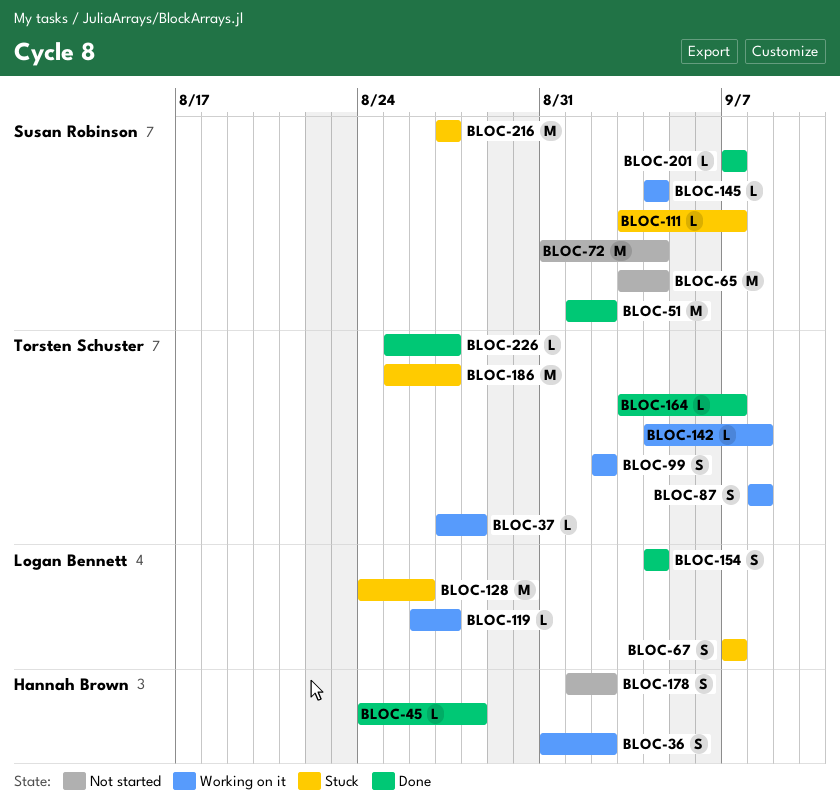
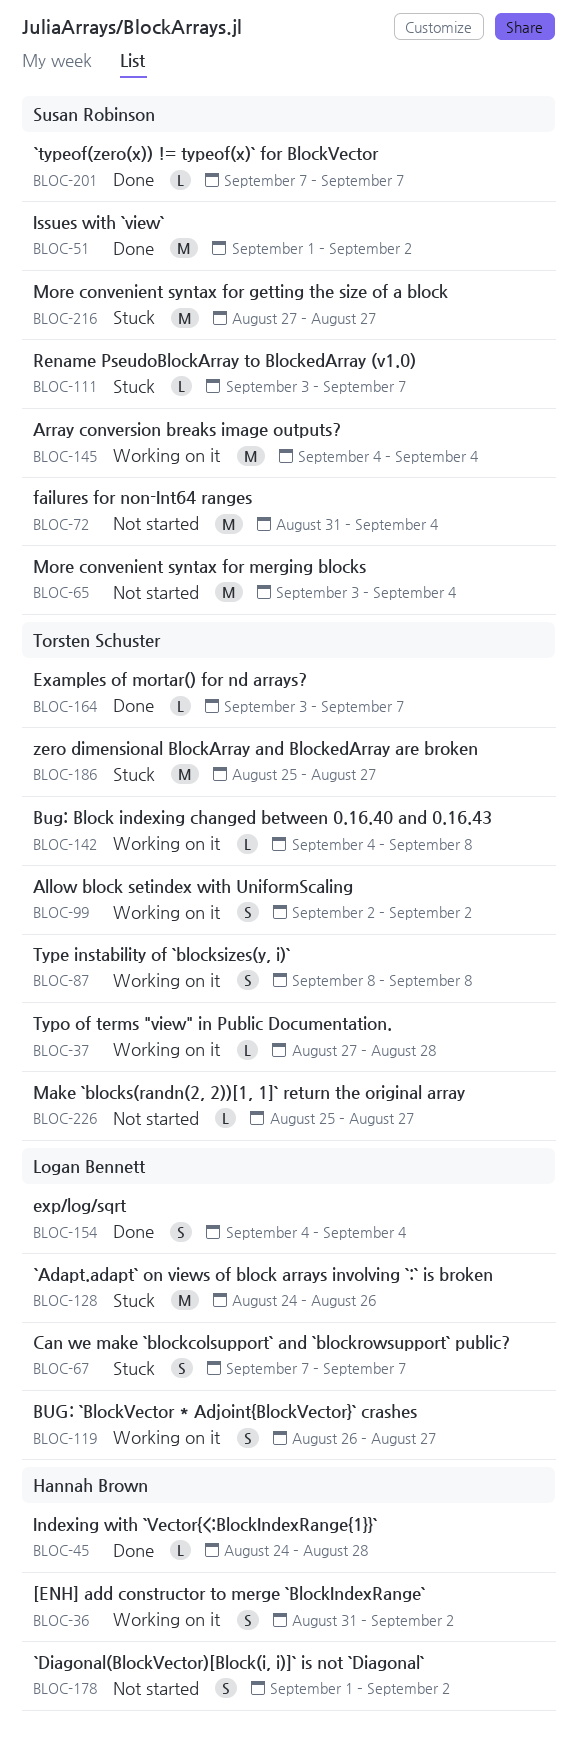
BLOC-119, estimate: L -> S
BLOC-145, estimate: L -> M
BLOC-226, status: Done -> Not started

